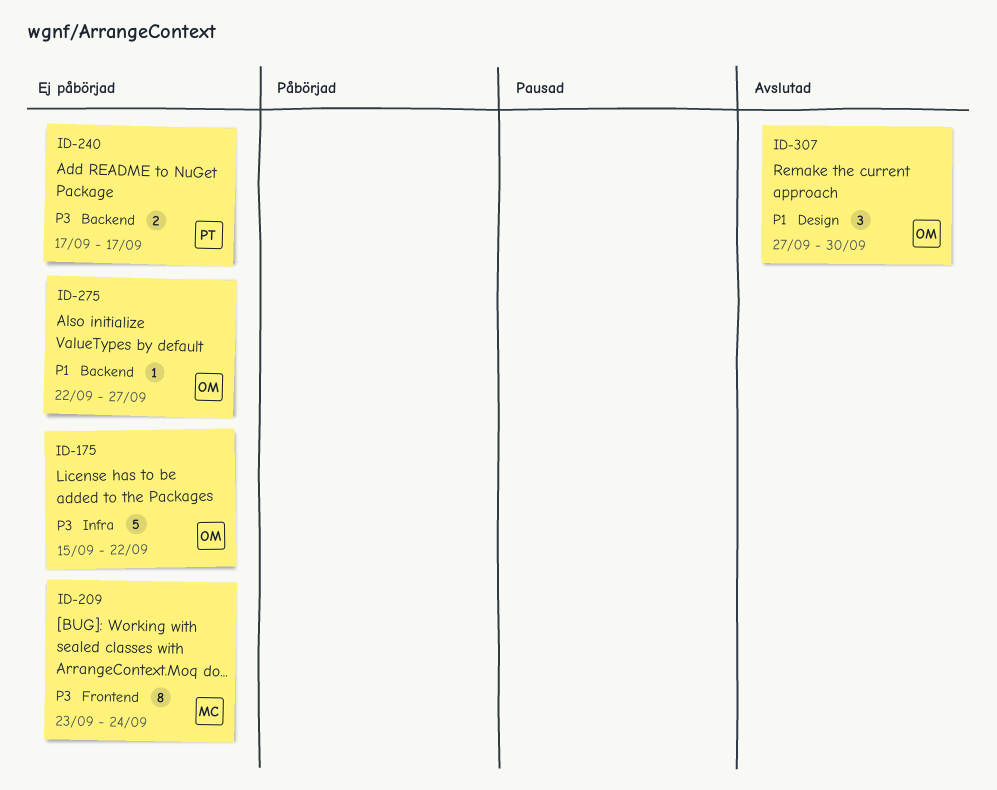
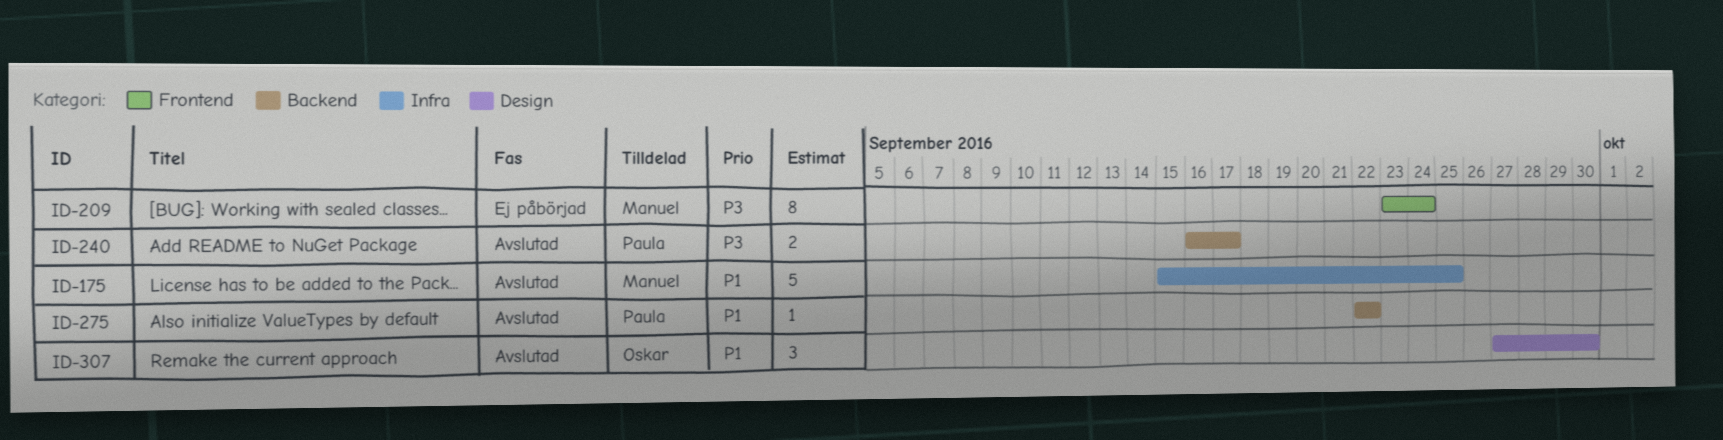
ID-175, status: Ej påbörjad -> Avslutad
ID-175, owner: Oskar -> Manuel
ID-175, priority: P3 -> P1
ID-175, due: Sep 22 -> Sep 25
ID-240, status: Ej påbörjad -> Avslutad
ID-240, start: Sep 17 -> Sep 16
ID-275, status: Ej påbörjad -> Avslutad
ID-275, owner: Oskar -> Paula
ID-275, due: Sep 27 -> Sep 22

